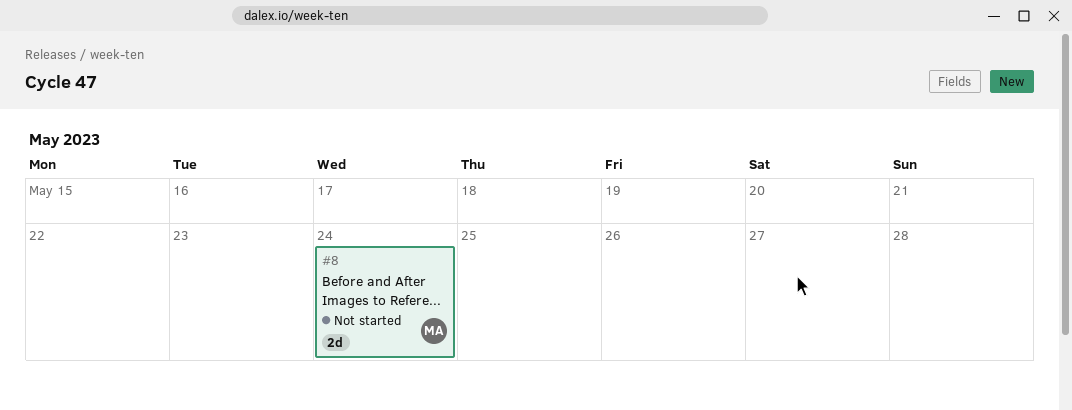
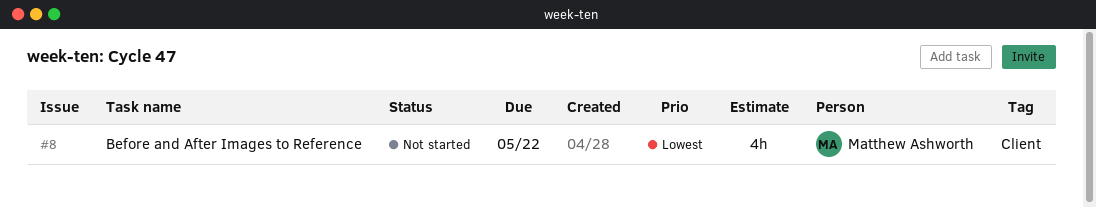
#8, estimate: 2d -> 4h
#8, due: May 24 -> May 22

